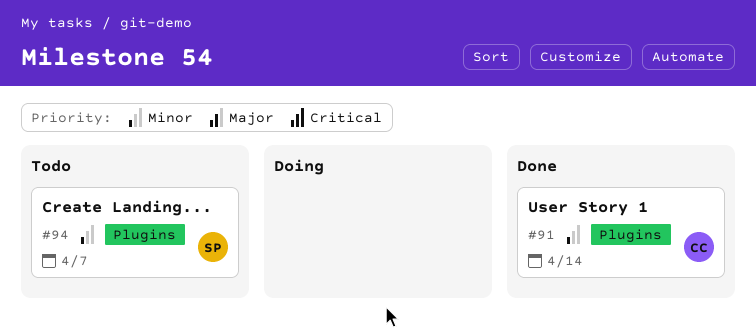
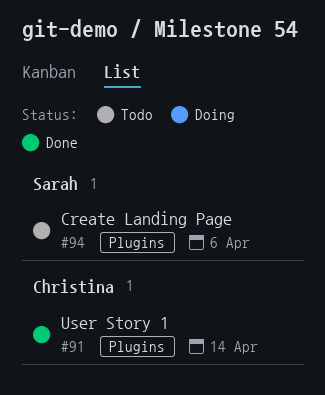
#94, due: Apr 7 -> Apr 6

